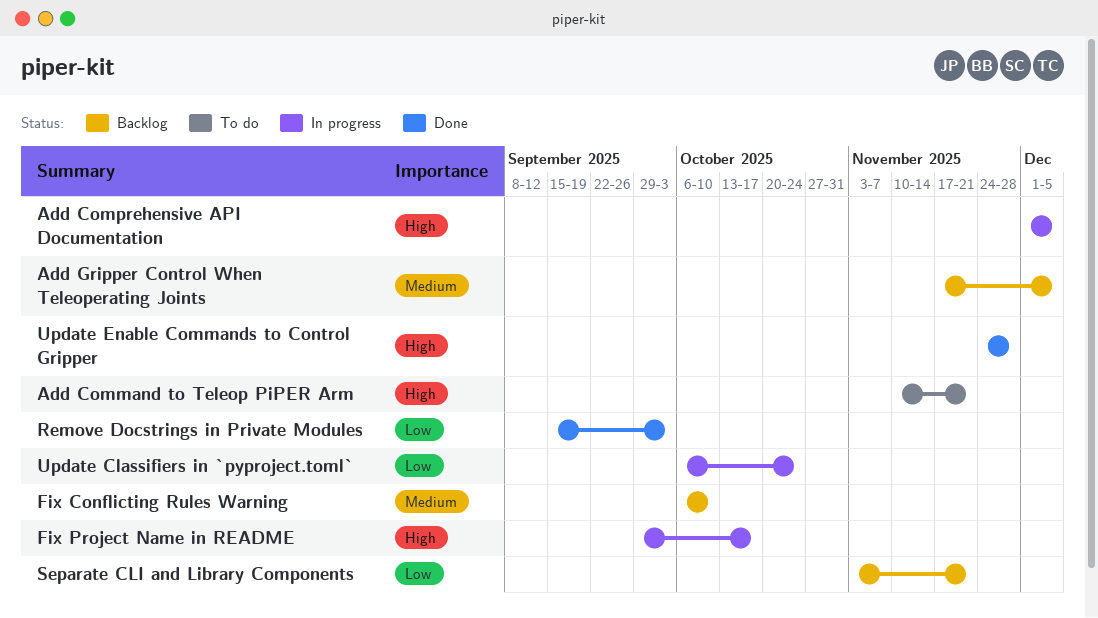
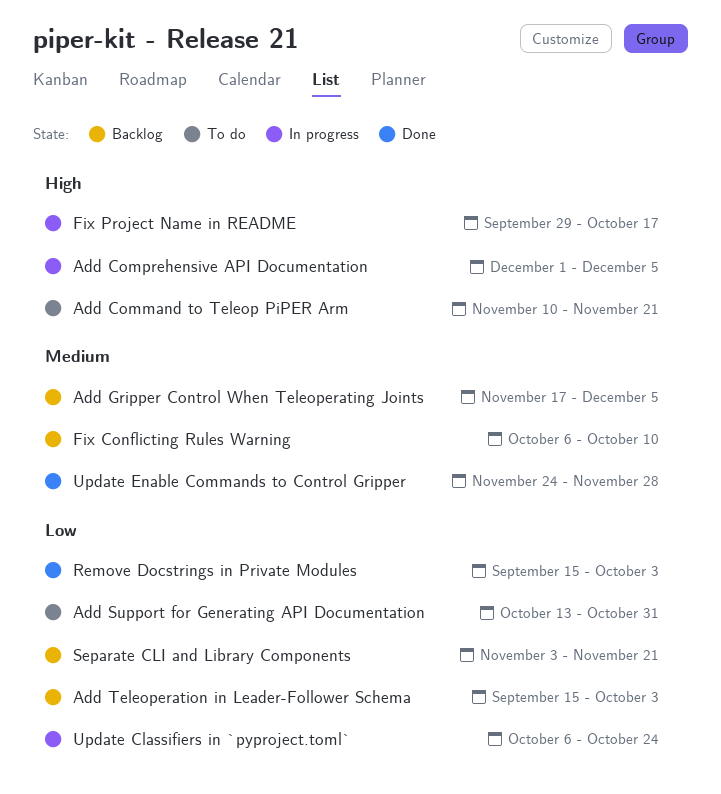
Add Support for Generating API Documentation: none -> present
Add Teleoperation in Leader-Follower Schema: none -> present
Update Enable Commands to Control Gripper, priority: High -> Medium

